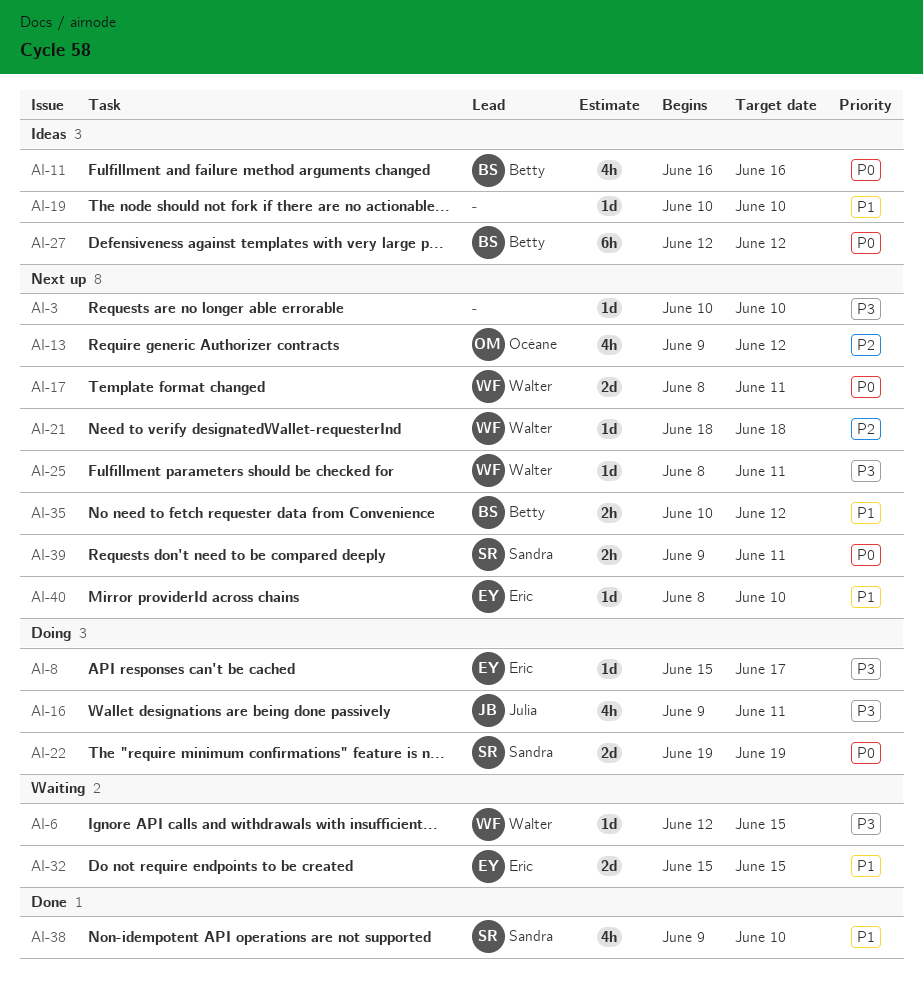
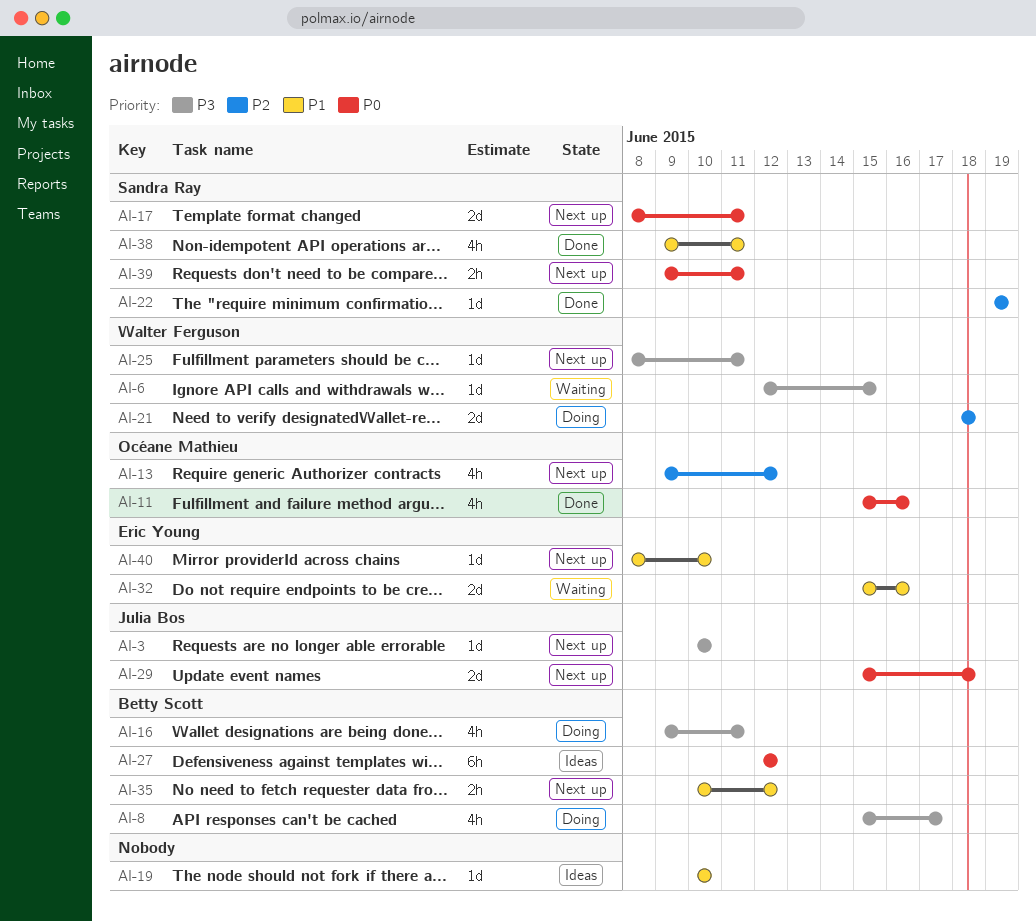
AI-3, owner: none -> Julia Bos
AI-8, owner: Eric Young -> Betty Scott
AI-8, estimate: 1d -> 4h
AI-11, status: Ideas -> Done
AI-11, owner: Betty Scott -> Océane Mathieu
AI-11, start: Jun 16 -> Jun 15
AI-16, owner: Julia Bos -> Betty Scott
AI-17, owner: Walter Ferguson -> Sandra Ray
AI-21, status: Next up -> Doing
AI-21, estimate: 1d -> 2d
AI-22, status: Doing -> Done
AI-22, priority: P0 -> P2
AI-22, estimate: 2d -> 1d
AI-29: none -> present
AI-32, due: Jun 15 -> Jun 16
AI-38, due: Jun 10 -> Jun 11

